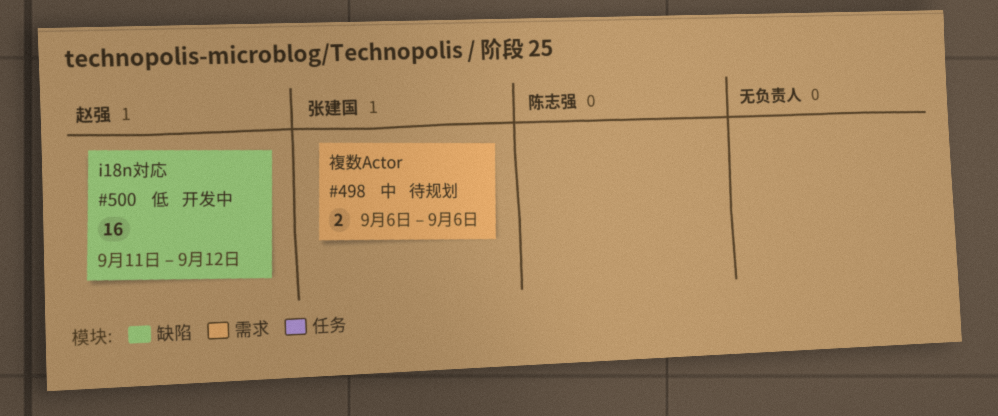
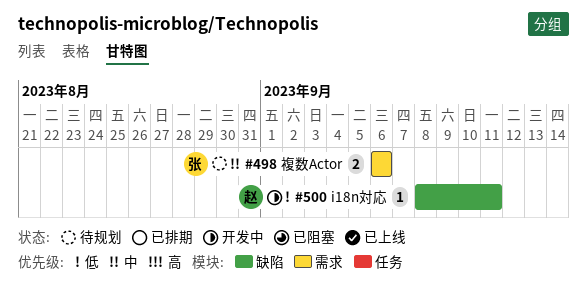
#500, estimate: 16 -> 1
#500, start: Sep 11 -> Sep 8
#500, due: Sep 12 -> Sep 11

